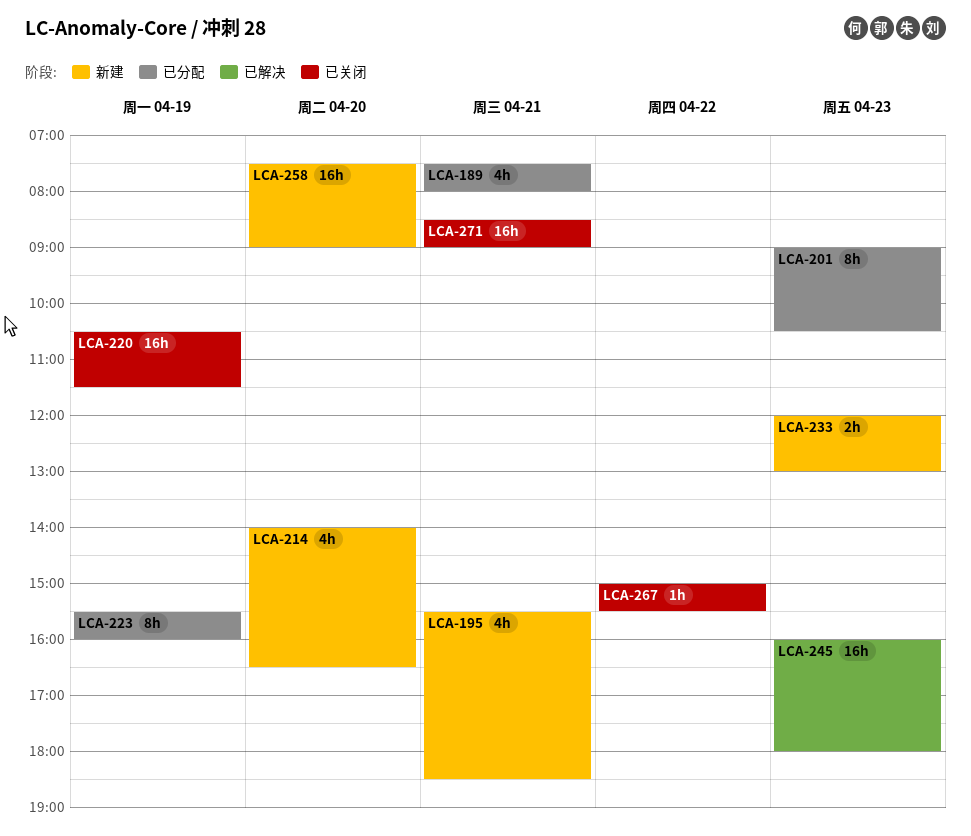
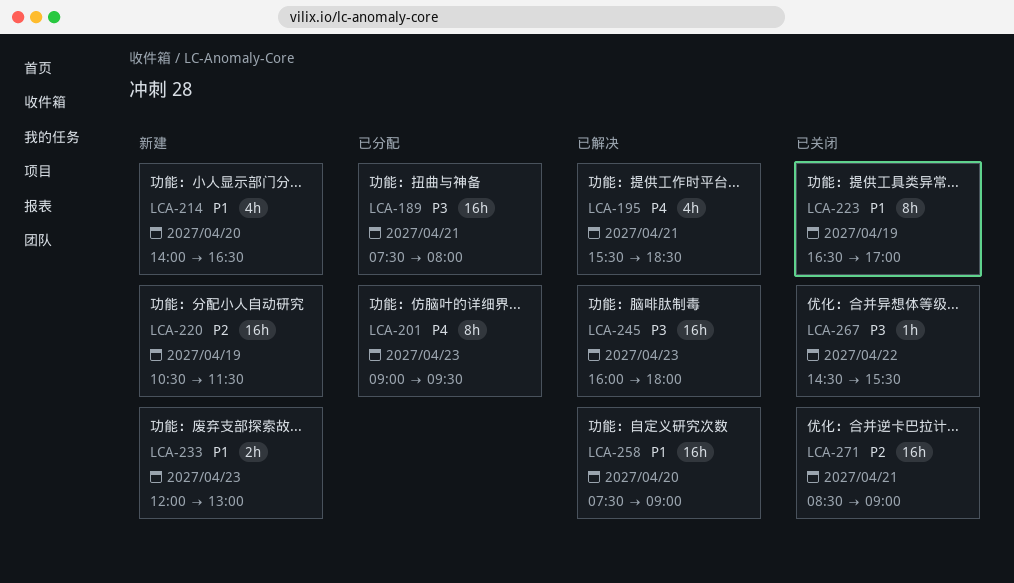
LCA-189, estimate: 4h -> 16h
LCA-195, status: 新建 -> 已解决
LCA-201, ends: 10:30 -> 09:30
LCA-220, status: 已关闭 -> 新建
LCA-223, status: 已分配 -> 已关闭
LCA-223, begins: 15:30 -> 16:30
LCA-223, ends: 16:00 -> 17:00
LCA-258, status: 新建 -> 已解决
LCA-267, begins: 15:00 -> 14:30

